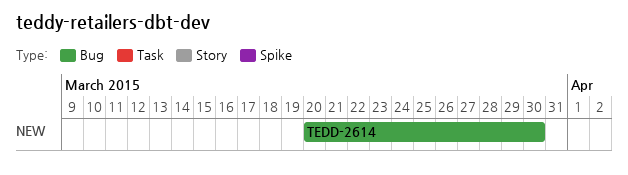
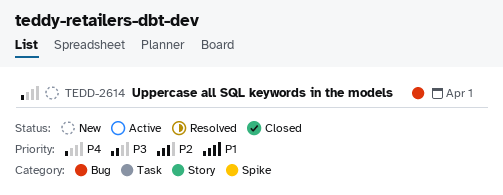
TEDD-2614, due: Mar 30 -> Apr 1

